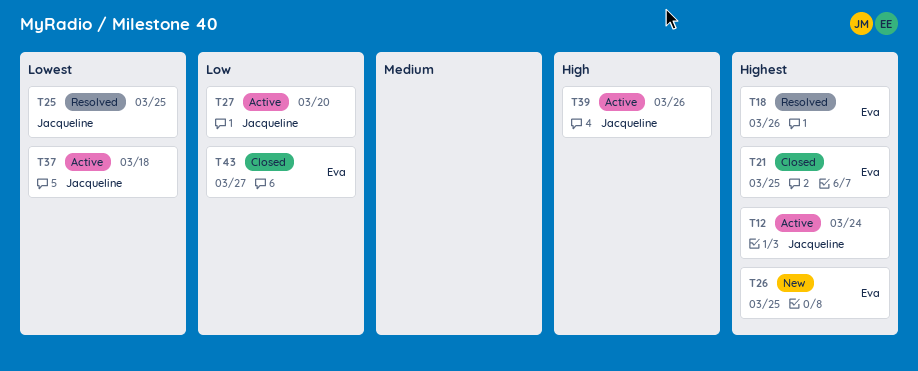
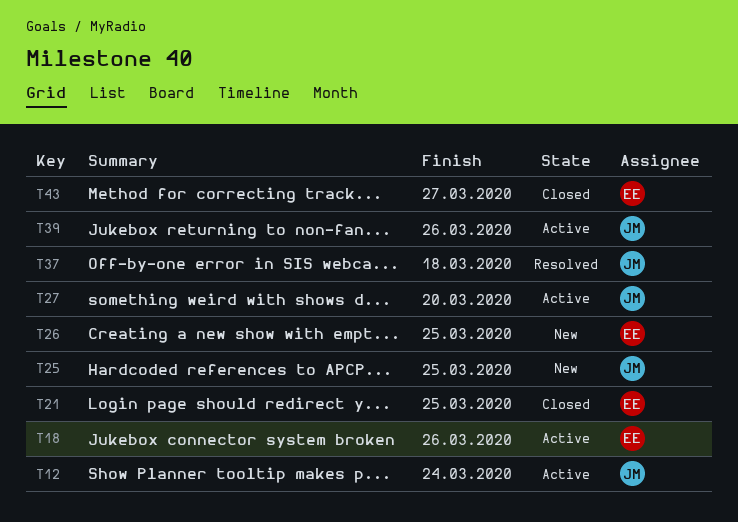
T18, status: Resolved -> Active
T25, status: Resolved -> New
T37, status: Active -> Resolved

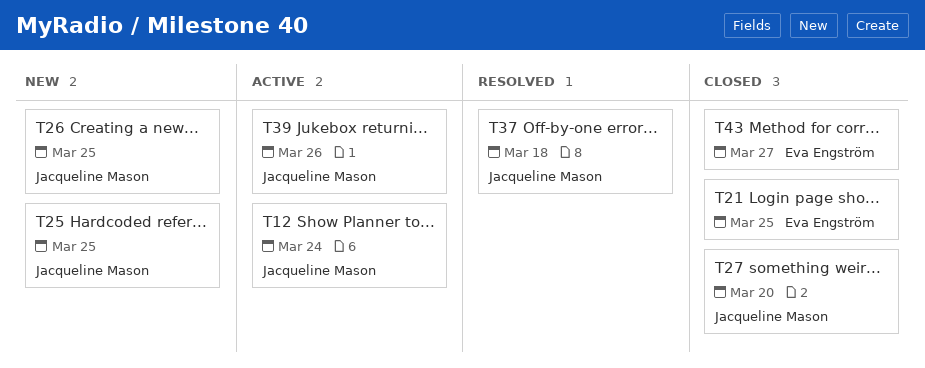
T18: present -> none
T26, owner: Eva Engström -> Jacqueline Mason
T27, status: Active -> Closed

